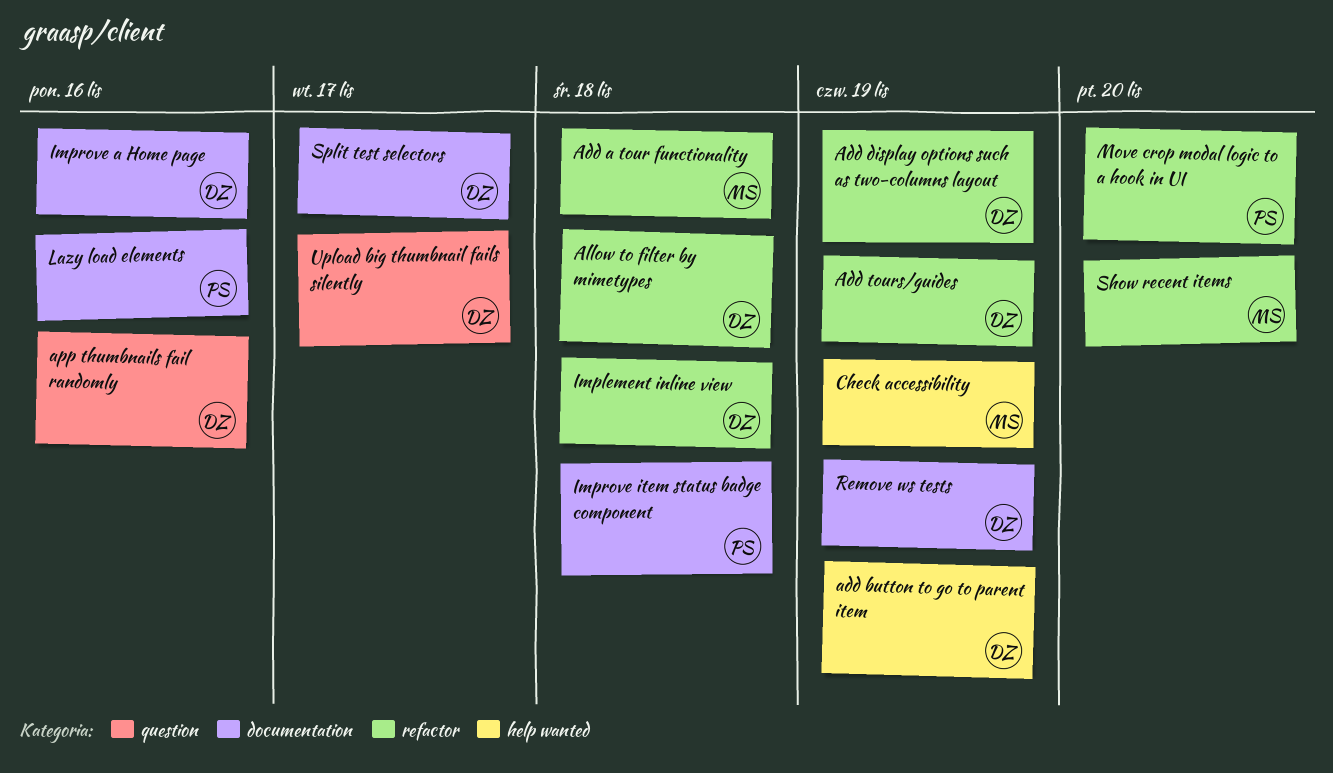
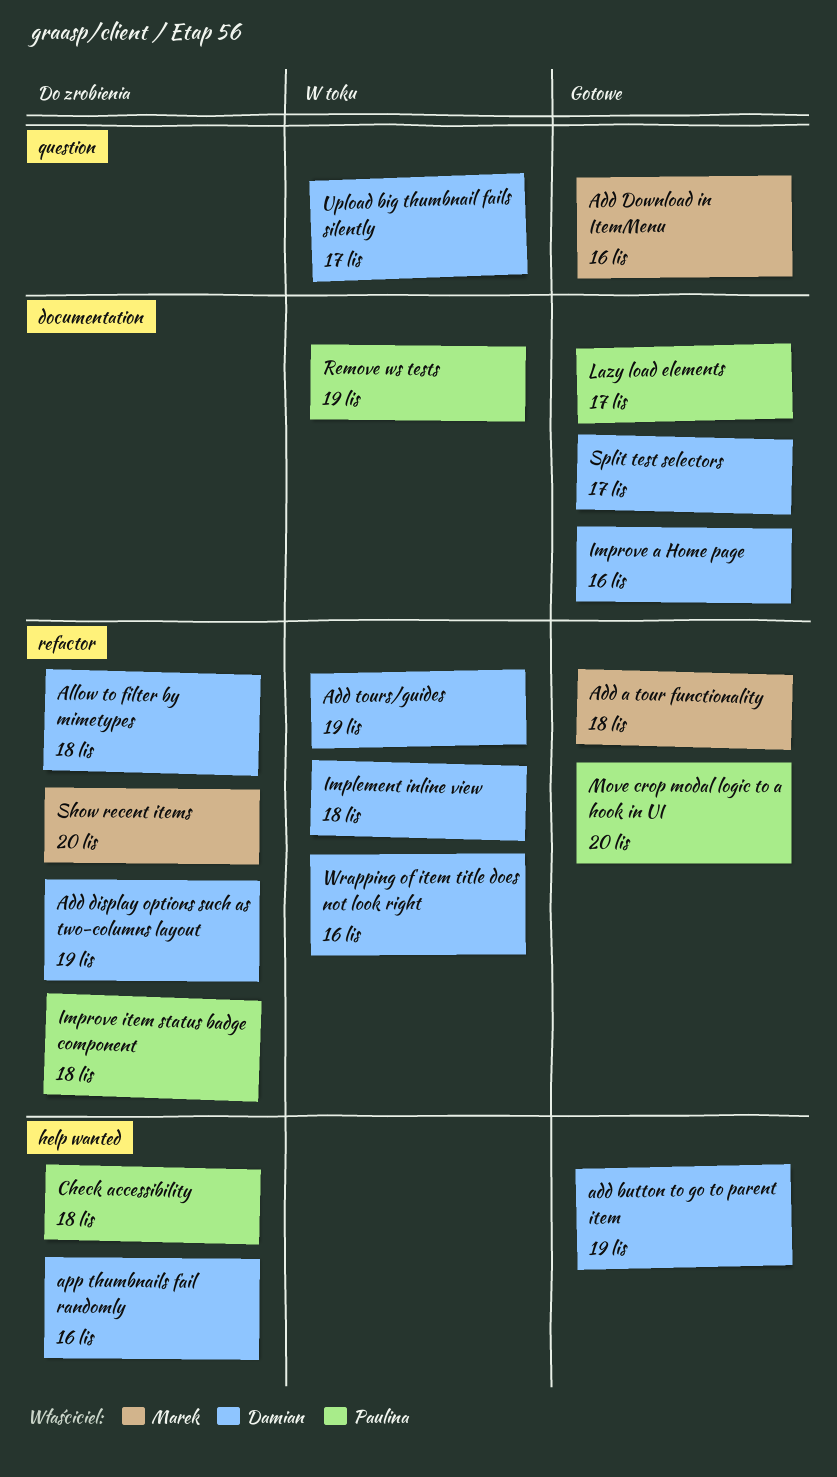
Add Download in ItemMenu: none -> present
app thumbnails fail randomly, label: question -> help wanted
Check accessibility, owner: Marek -> Paulina
Check accessibility, due: Nov 19 -> Nov 18
Improve item status badge component, label: documentation -> refactor
Lazy load elements, due: Nov 16 -> Nov 17
Remove ws tests, owner: Damian -> Paulina
Wrapping of item title does not look right: none -> present

